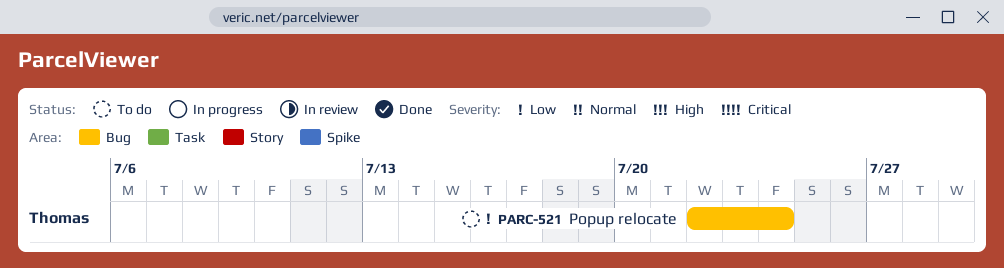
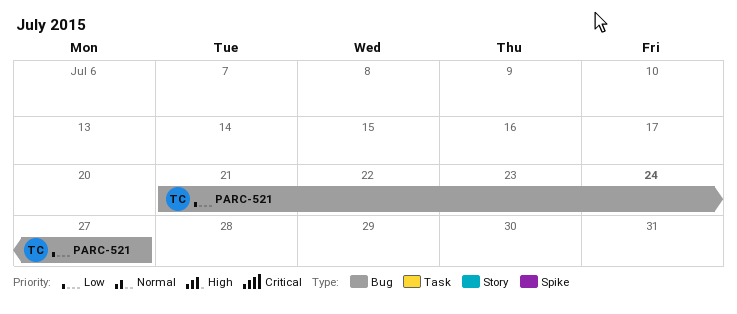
PARC-521, start: Jul 22 -> Jul 21
PARC-521, due: Jul 24 -> Jul 27

